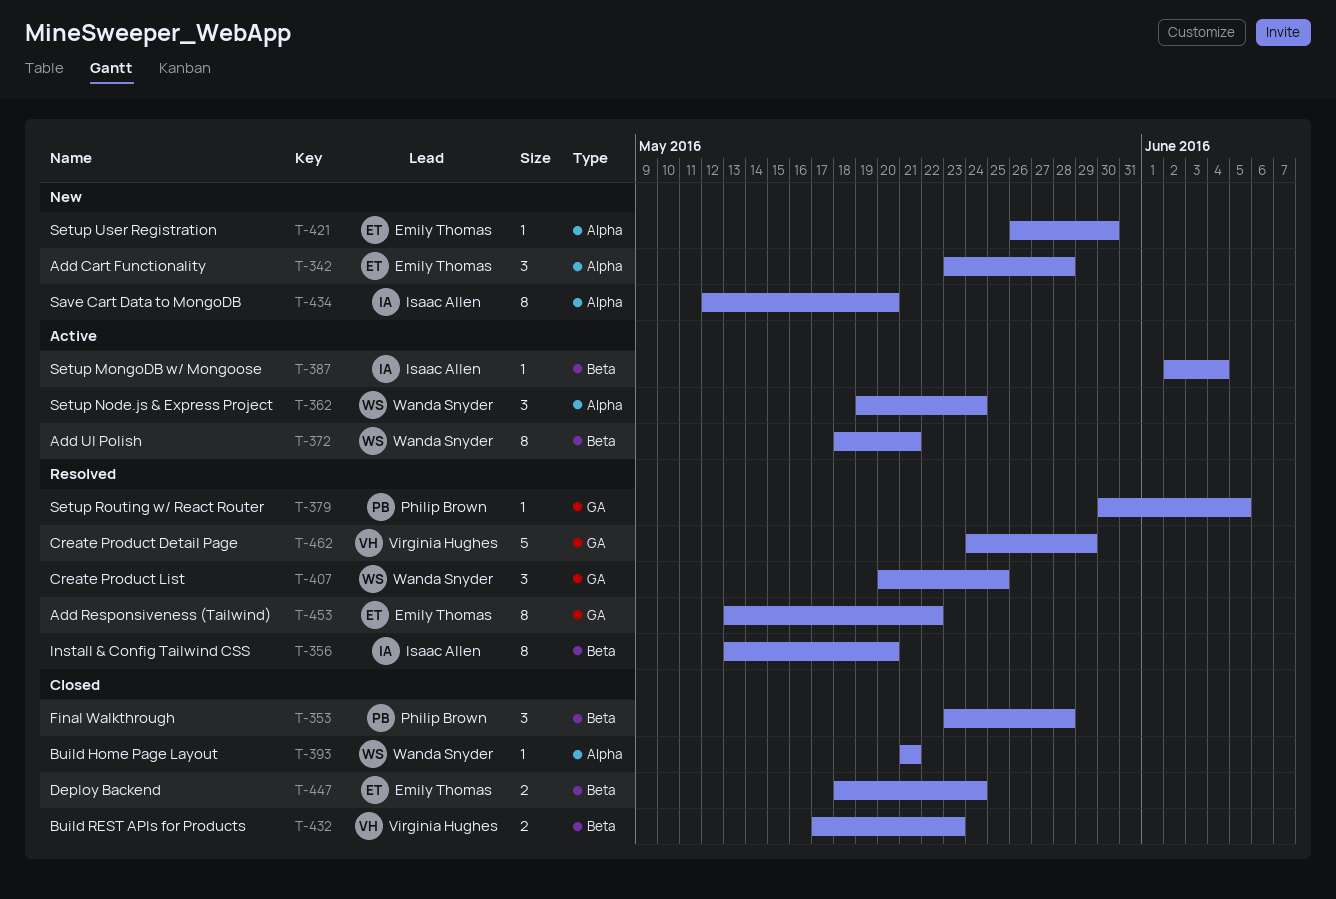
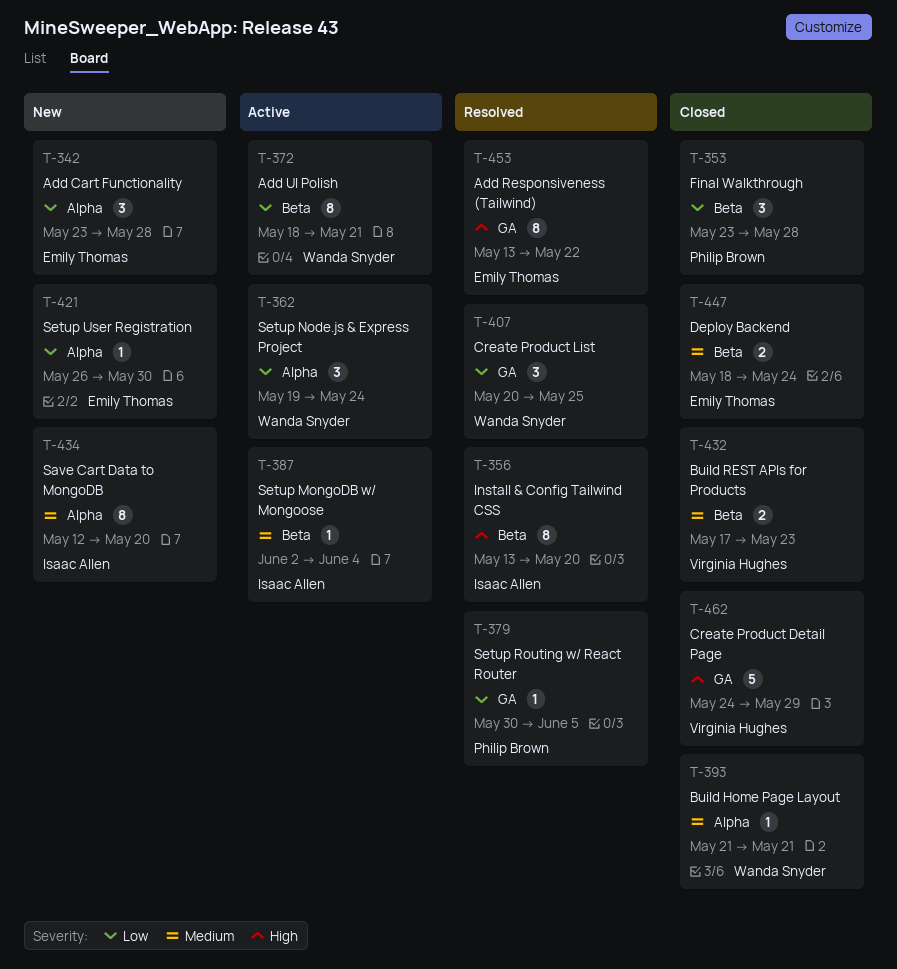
T-462, status: Resolved -> Closed

